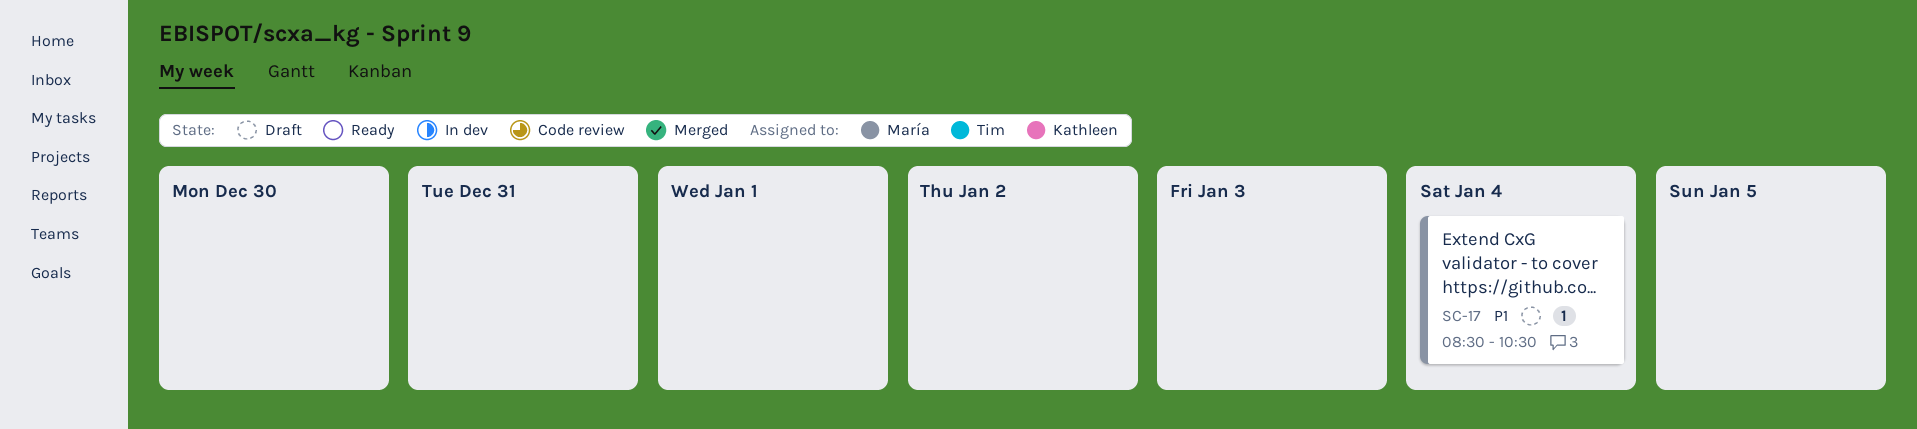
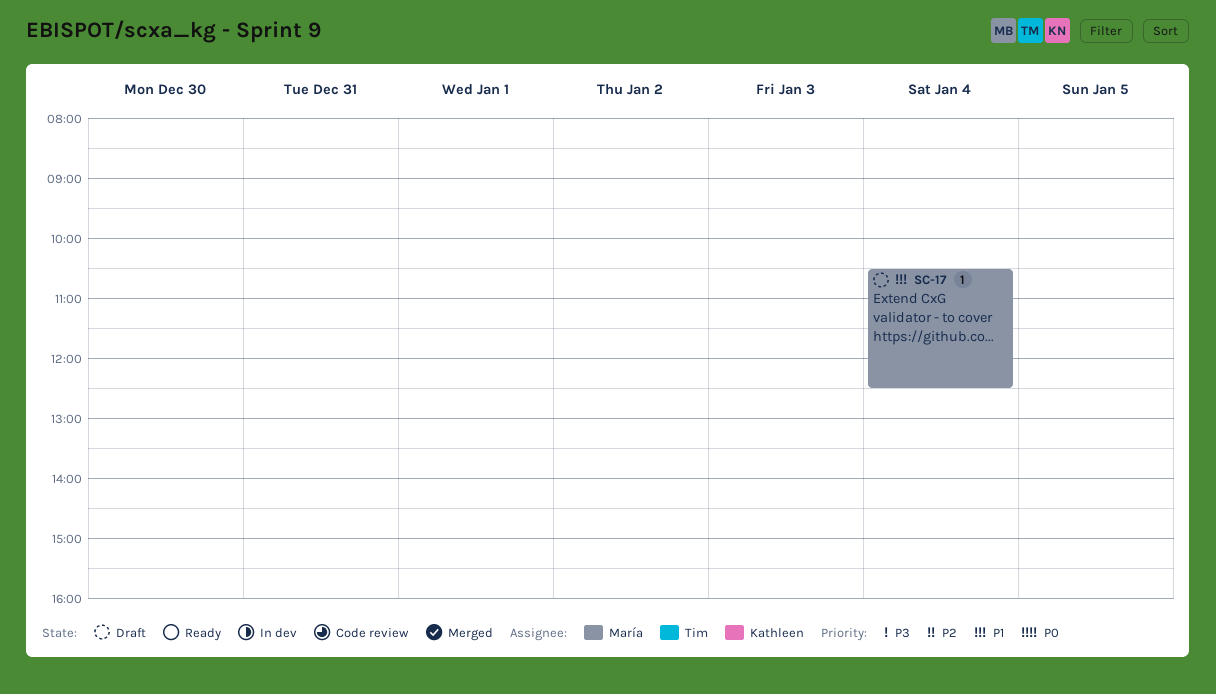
SC-17, begins: 08:30 -> 10:30
SC-17, ends: 10:30 -> 12:30

